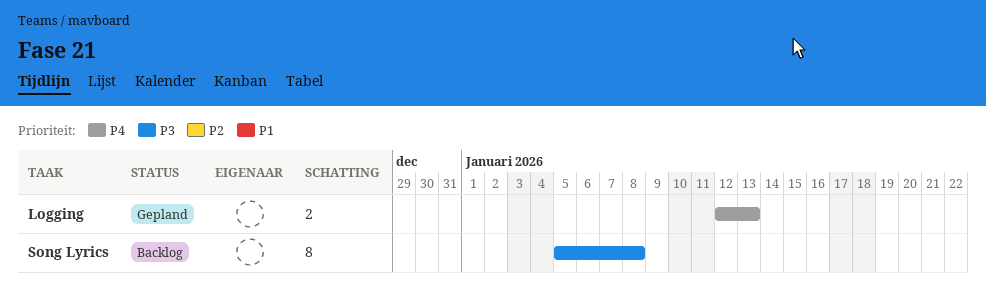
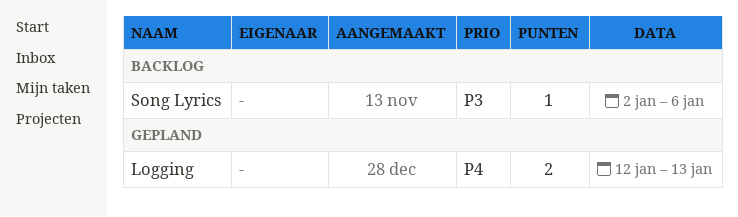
Song Lyrics, estimate: 8 -> 1
Song Lyrics, start: Jan 5 -> Jan 2
Song Lyrics, due: Jan 8 -> Jan 6

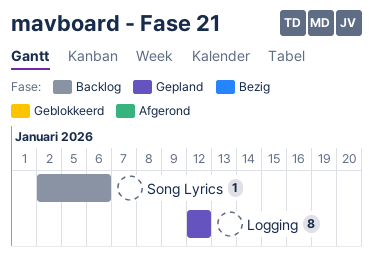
Logging, estimate: 2 -> 8
Logging, due: Jan 13 -> Jan 12

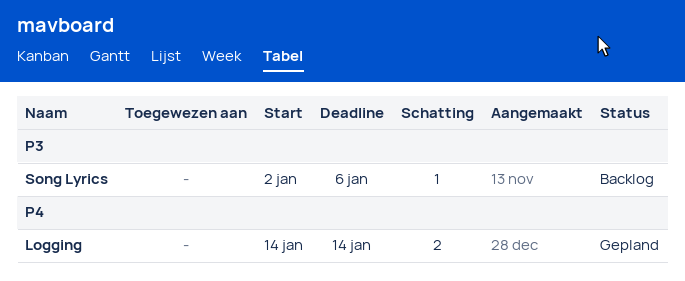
Logging, estimate: 8 -> 2
Logging, start: Jan 12 -> Jan 14
Logging, due: Jan 12 -> Jan 14

